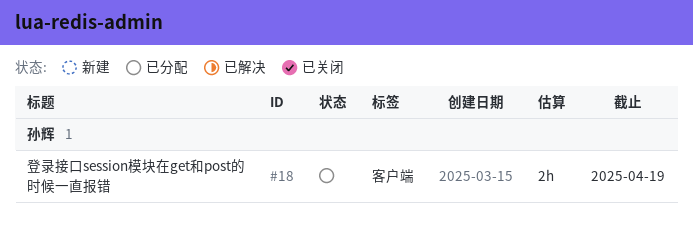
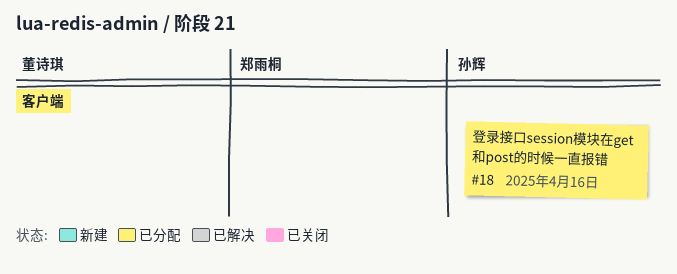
#18, due: Apr 19 -> Apr 16

